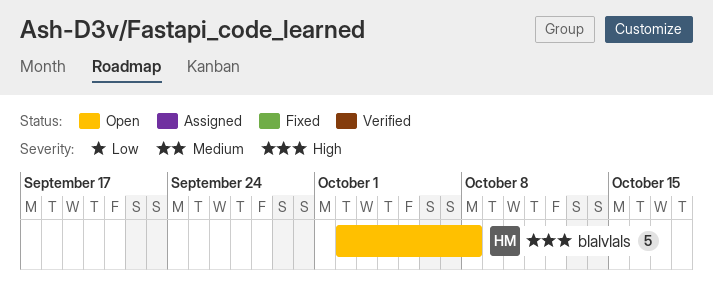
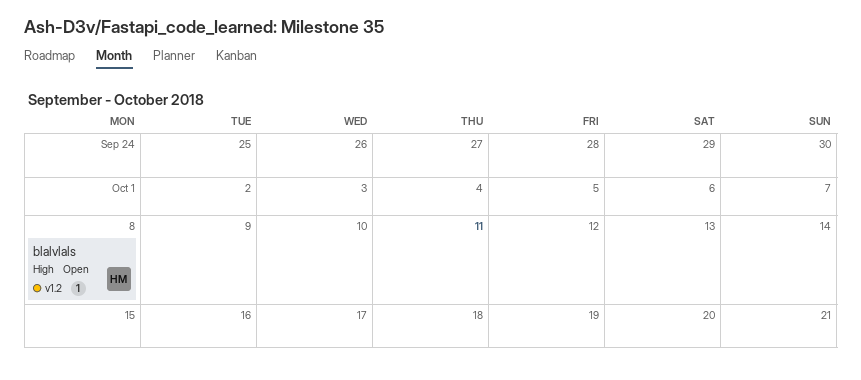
blalvlals, estimate: 5 -> 1

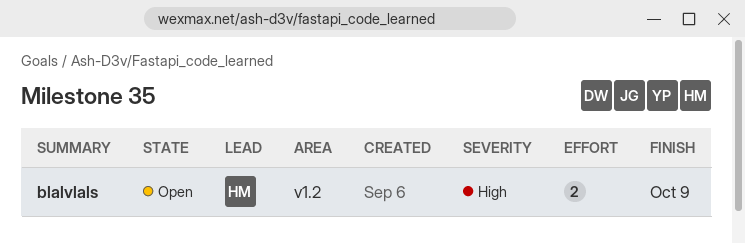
blalvlals, estimate: 1 -> 2
blalvlals, due: Oct 8 -> Oct 9

